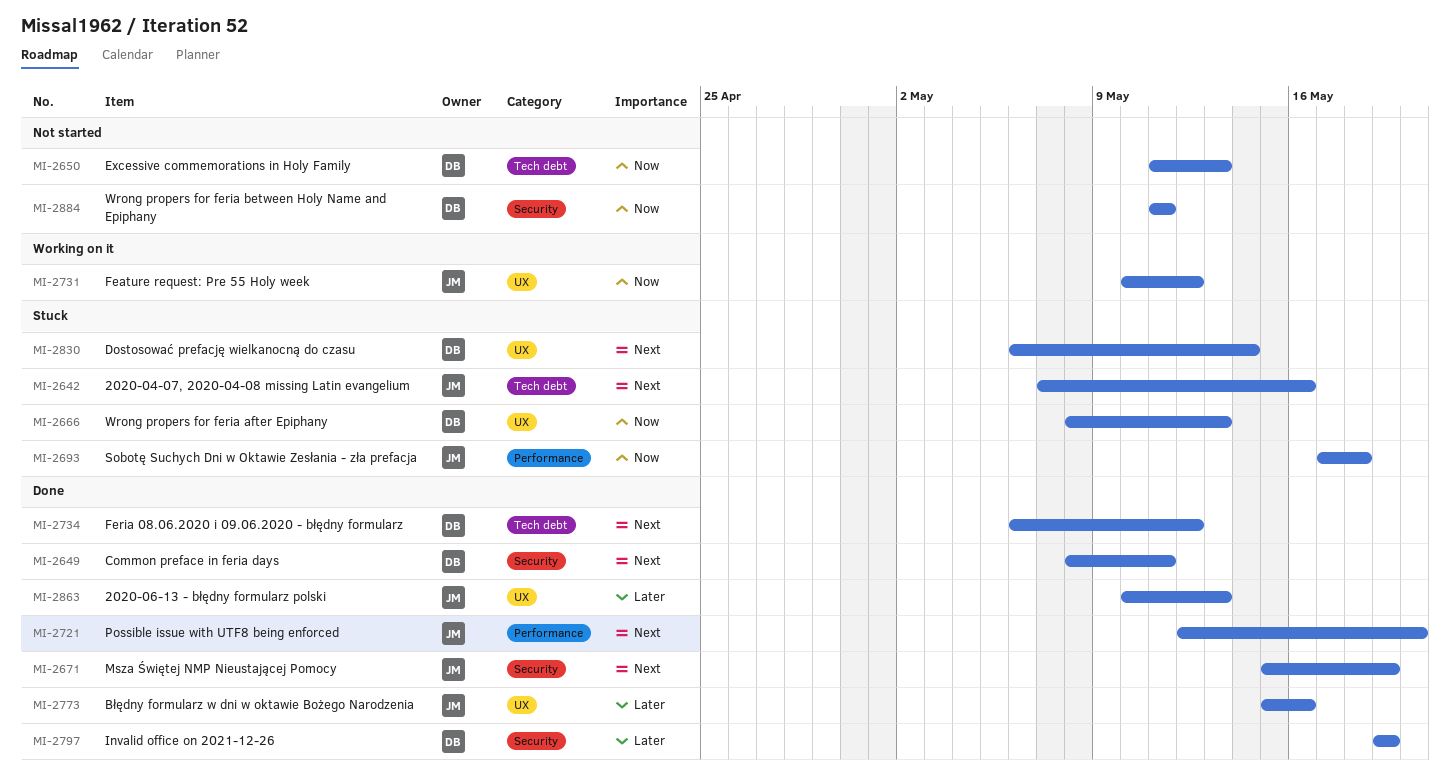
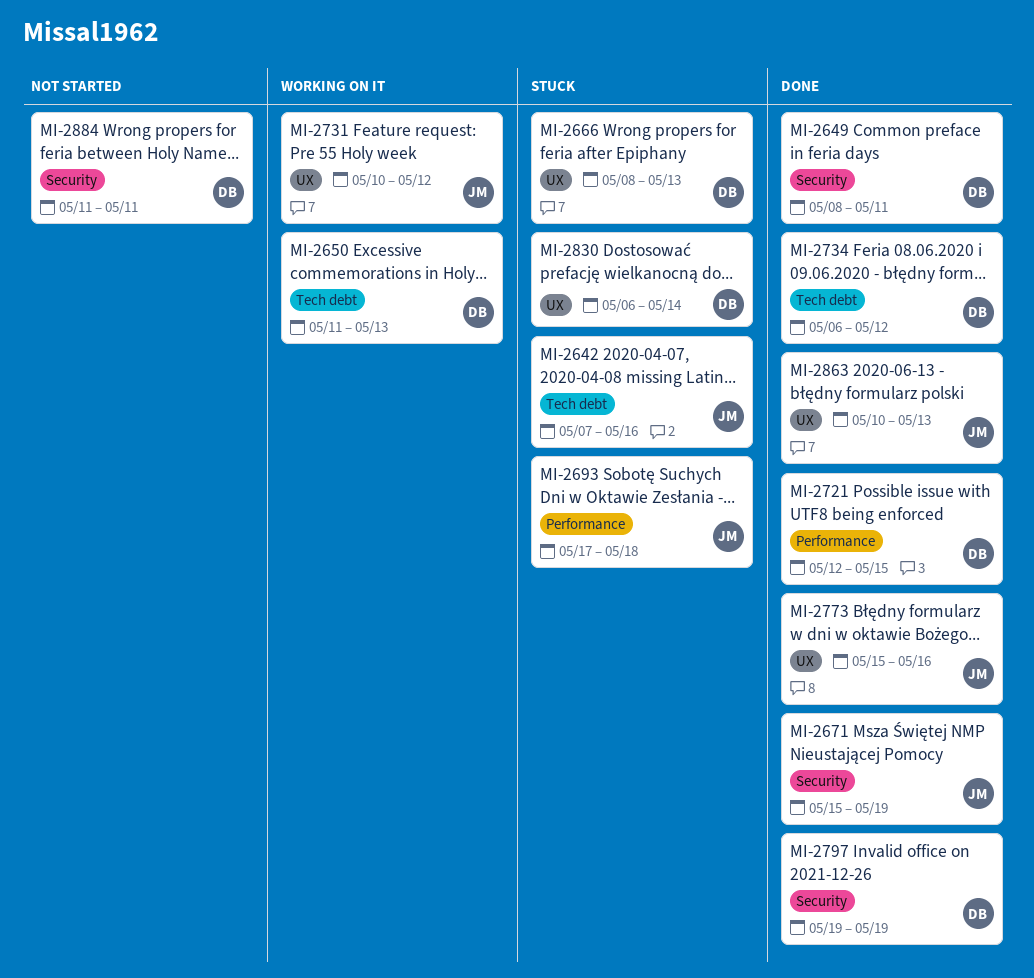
MI-2650, status: Not started -> Working on it
MI-2721, owner: JM -> DB
MI-2721, due: May 20 -> May 15

